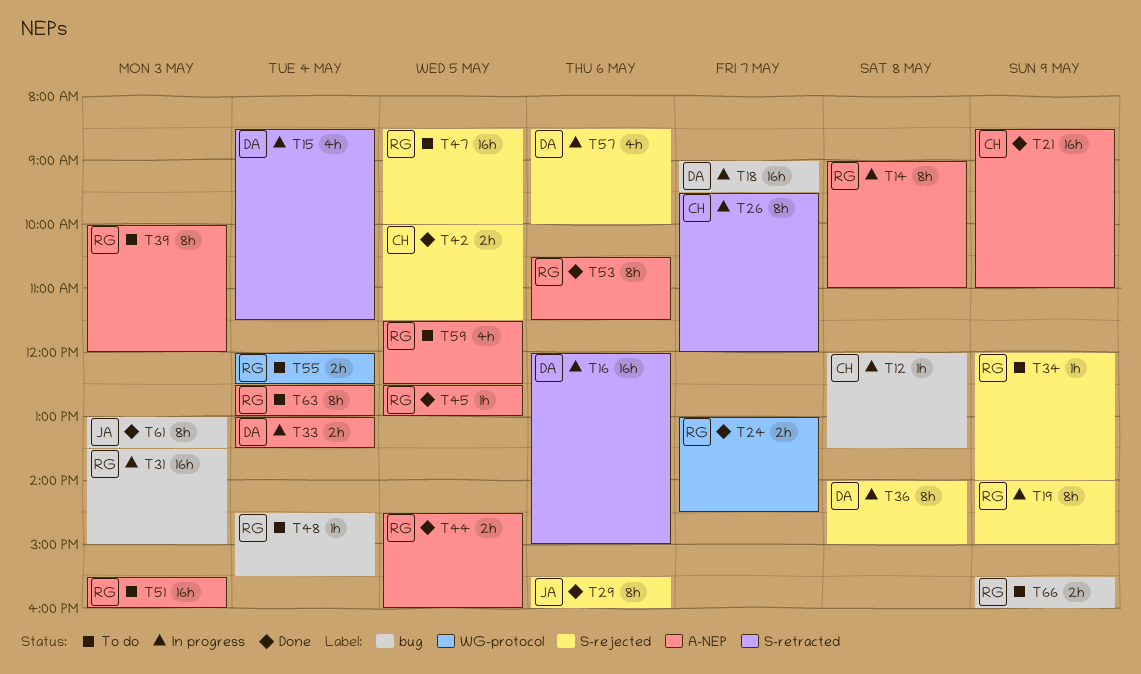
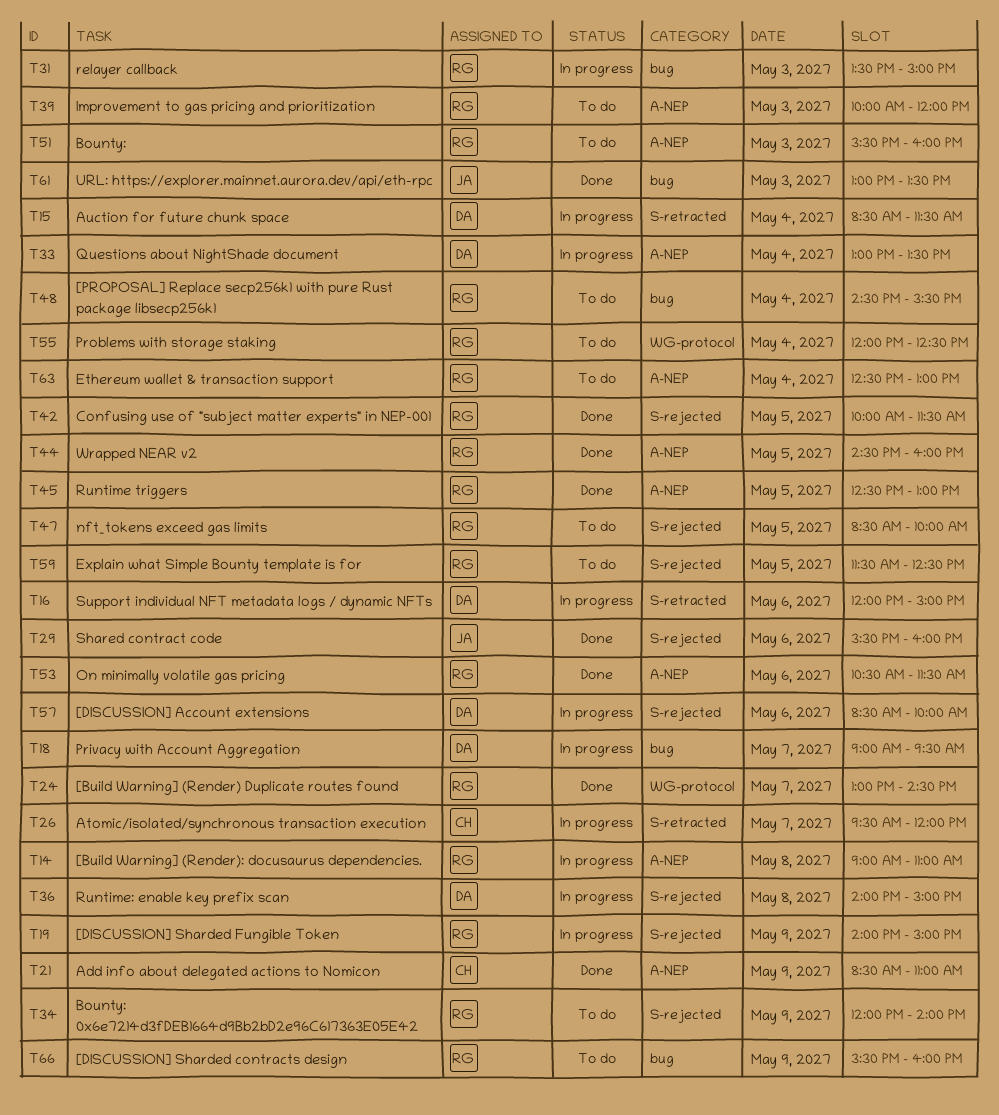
T12: present -> none
T42, owner: CH -> RG
T59, label: A-NEP -> S-rejected

